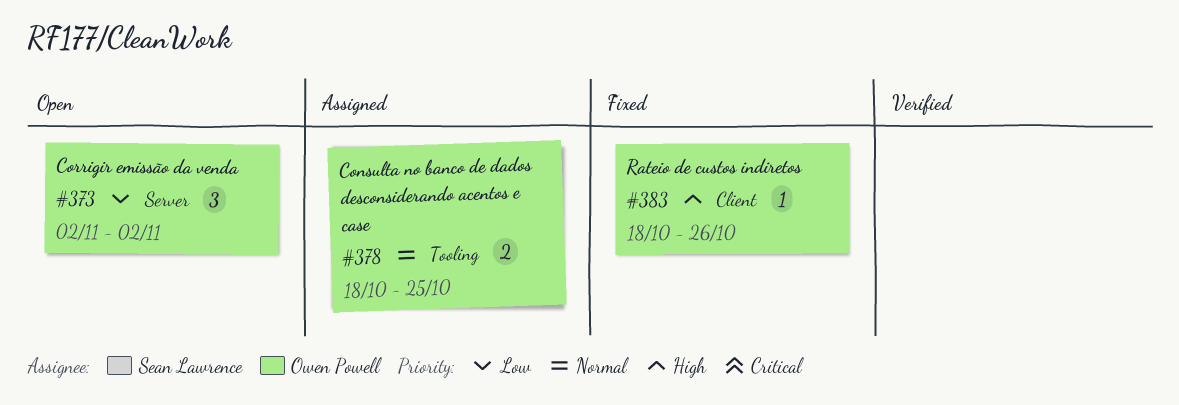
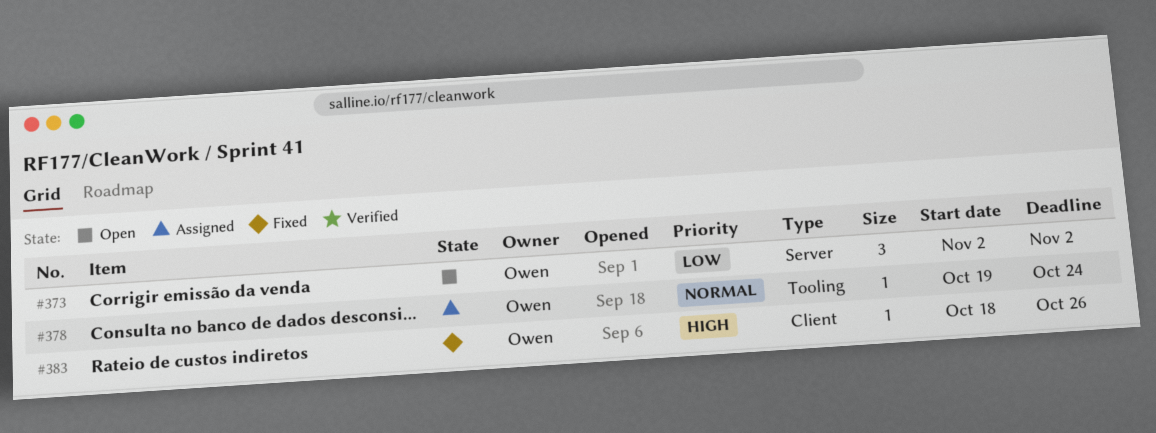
#378, estimate: 2 -> 1
#378, start: Oct 18 -> Oct 19
#378, due: Oct 25 -> Oct 24

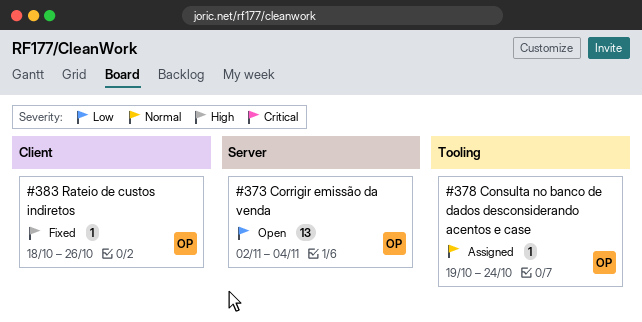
#373, estimate: 3 -> 13
#373, due: Nov 2 -> Nov 4

